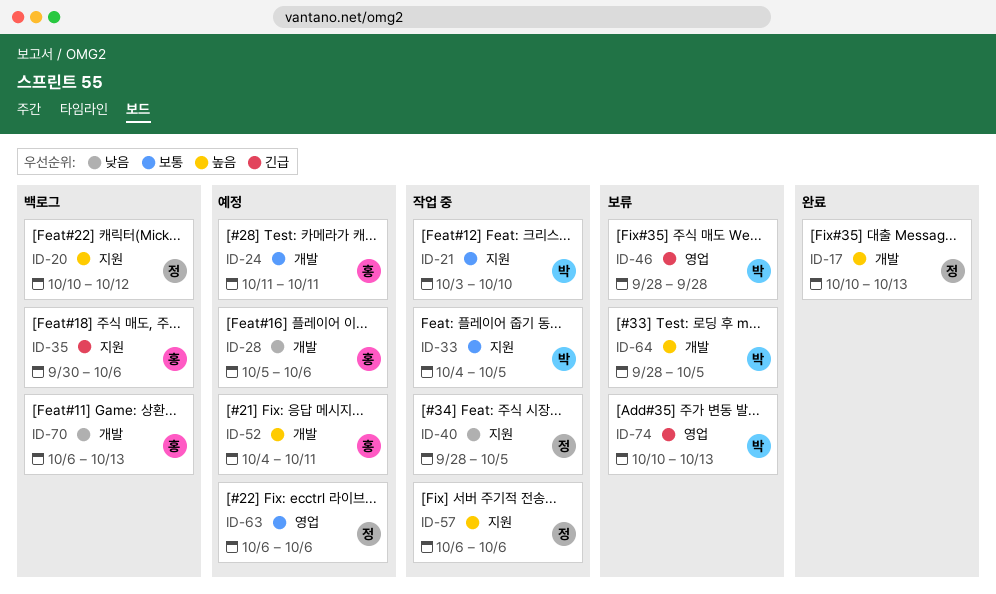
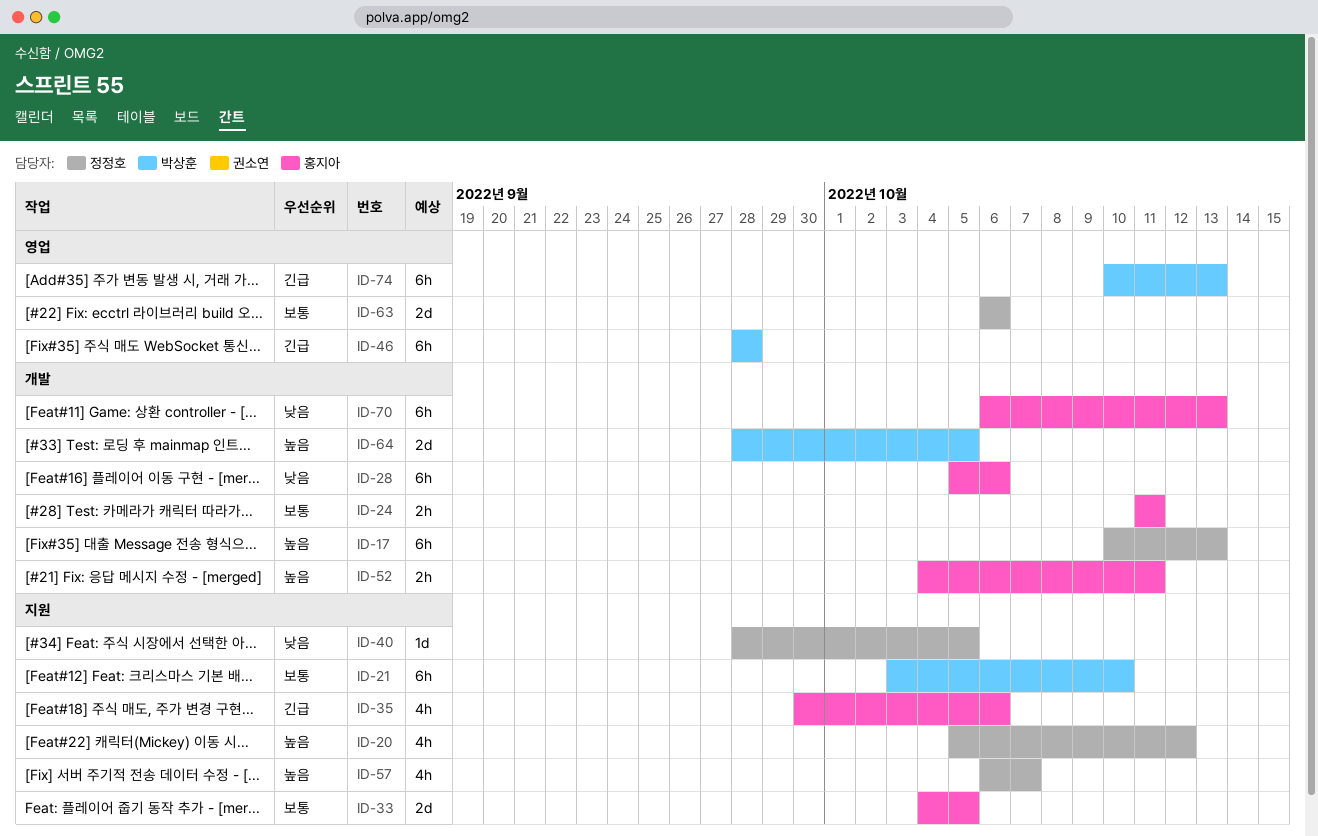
ID-20, start: Oct 10 -> Oct 5
ID-33, owner: 박상훈 -> 홍지아
ID-57, due: Oct 6 -> Oct 7

